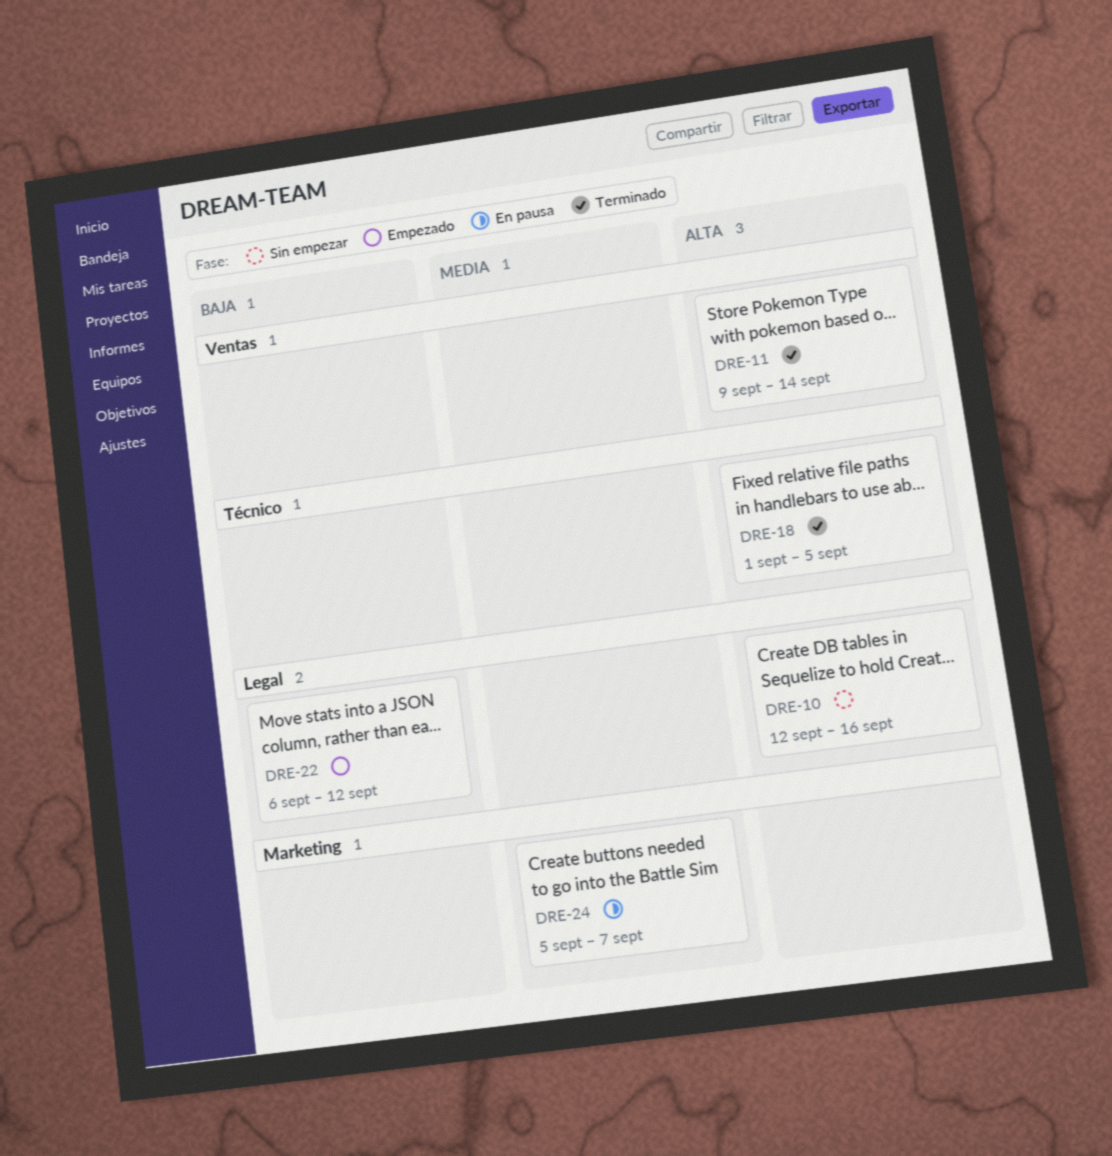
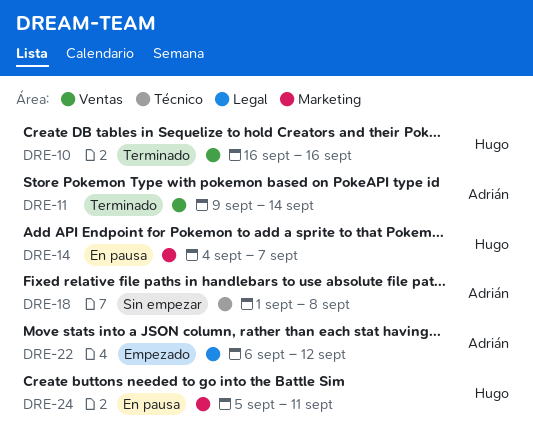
DRE-10, status: Sin empezar -> Terminado
DRE-10, label: Legal -> Ventas
DRE-10, start: Sep 12 -> Sep 16
DRE-14: none -> present
DRE-18, status: Terminado -> Sin empezar
DRE-18, due: Sep 5 -> Sep 8
DRE-24, due: Sep 7 -> Sep 11

